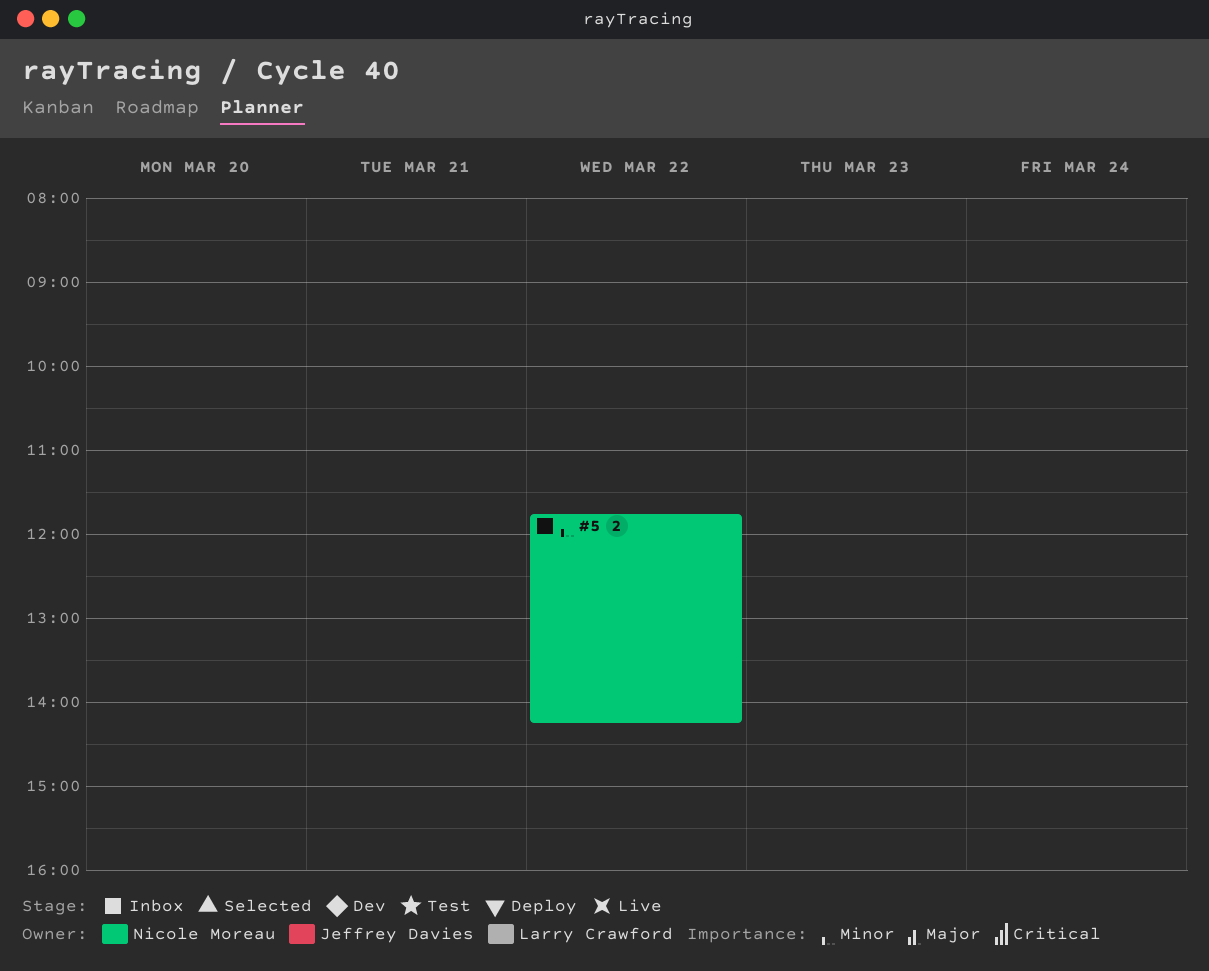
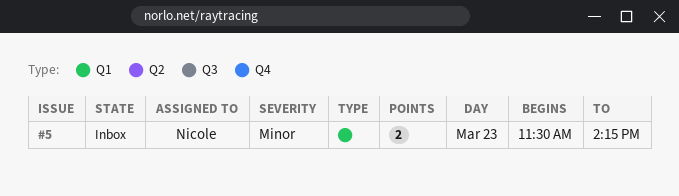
#5, day: Mar 22 -> Mar 23
#5, begins: 11:45 -> 11:30

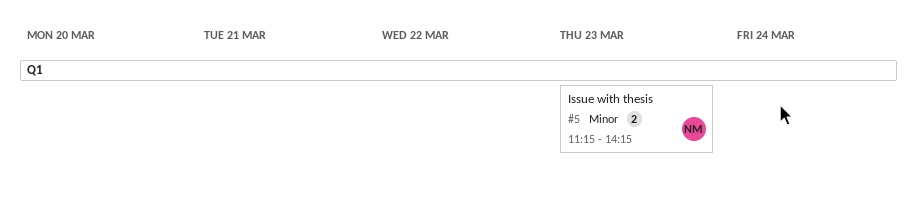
#5, begins: 11:30 -> 11:15

